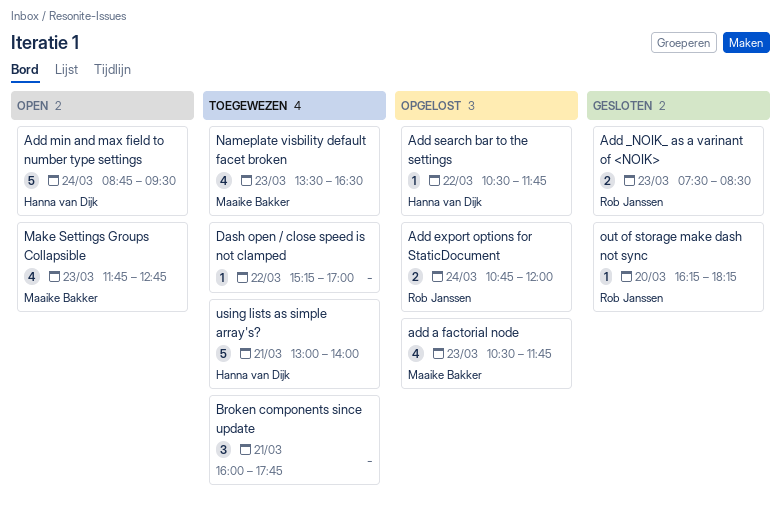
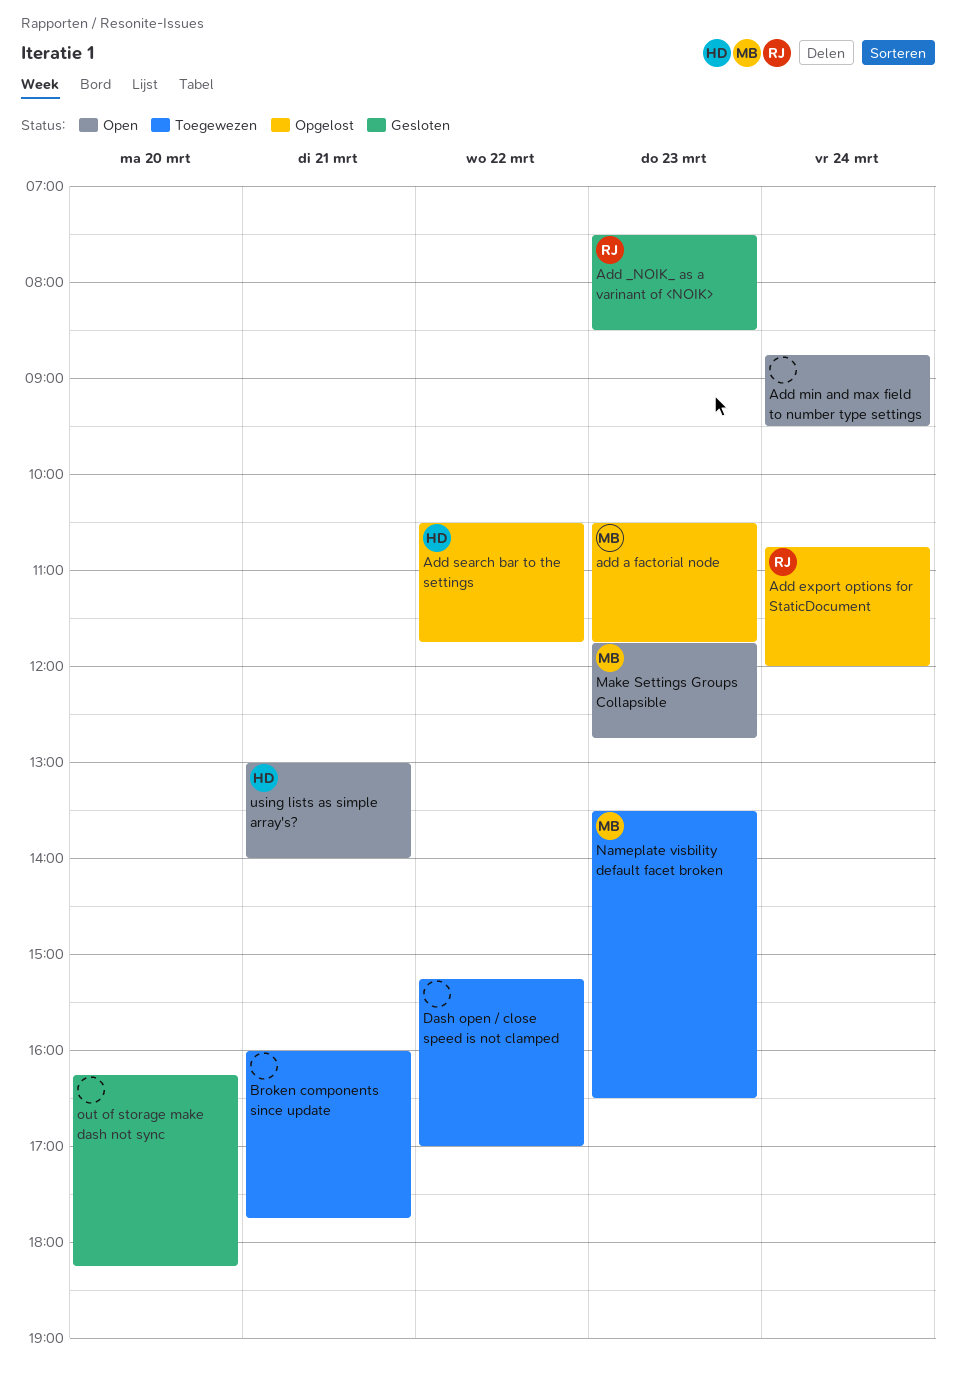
Add min and max field to number type settings, owner: Hanna van Dijk -> none
out of storage make dash not sync, owner: Rob Janssen -> none
using lists as simple array's?, status: Toegewezen -> Open

